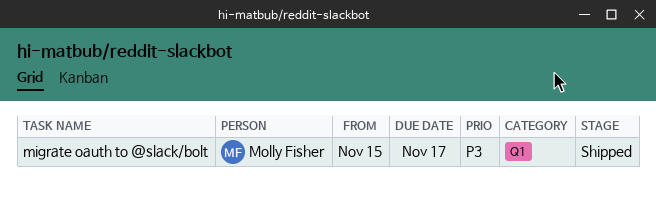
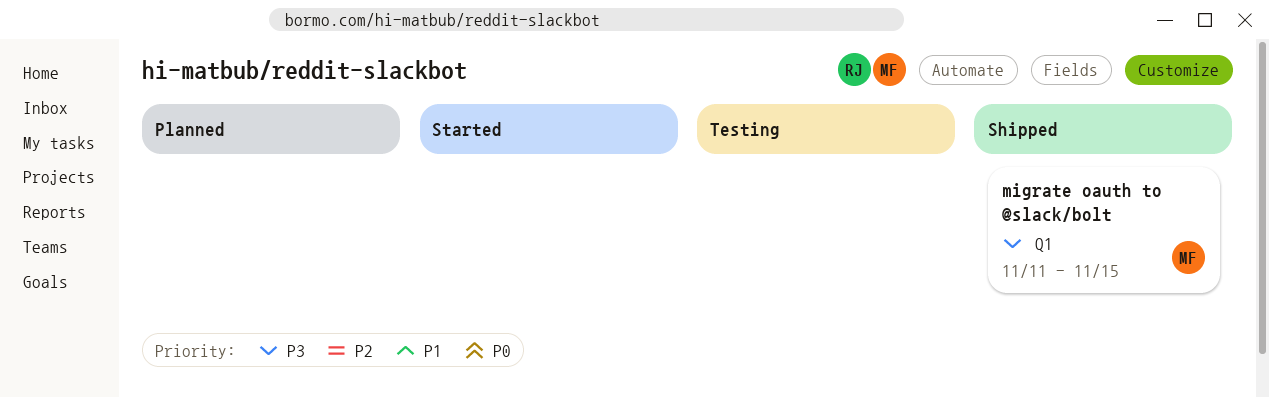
migrate oauth to @slack/bolt, start: Nov 15 -> Nov 11
migrate oauth to @slack/bolt, due: Nov 17 -> Nov 15

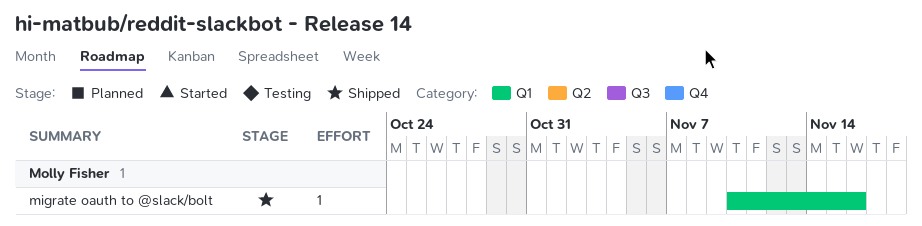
migrate oauth to @slack/bolt, start: Nov 11 -> Nov 10
migrate oauth to @slack/bolt, due: Nov 15 -> Nov 16

